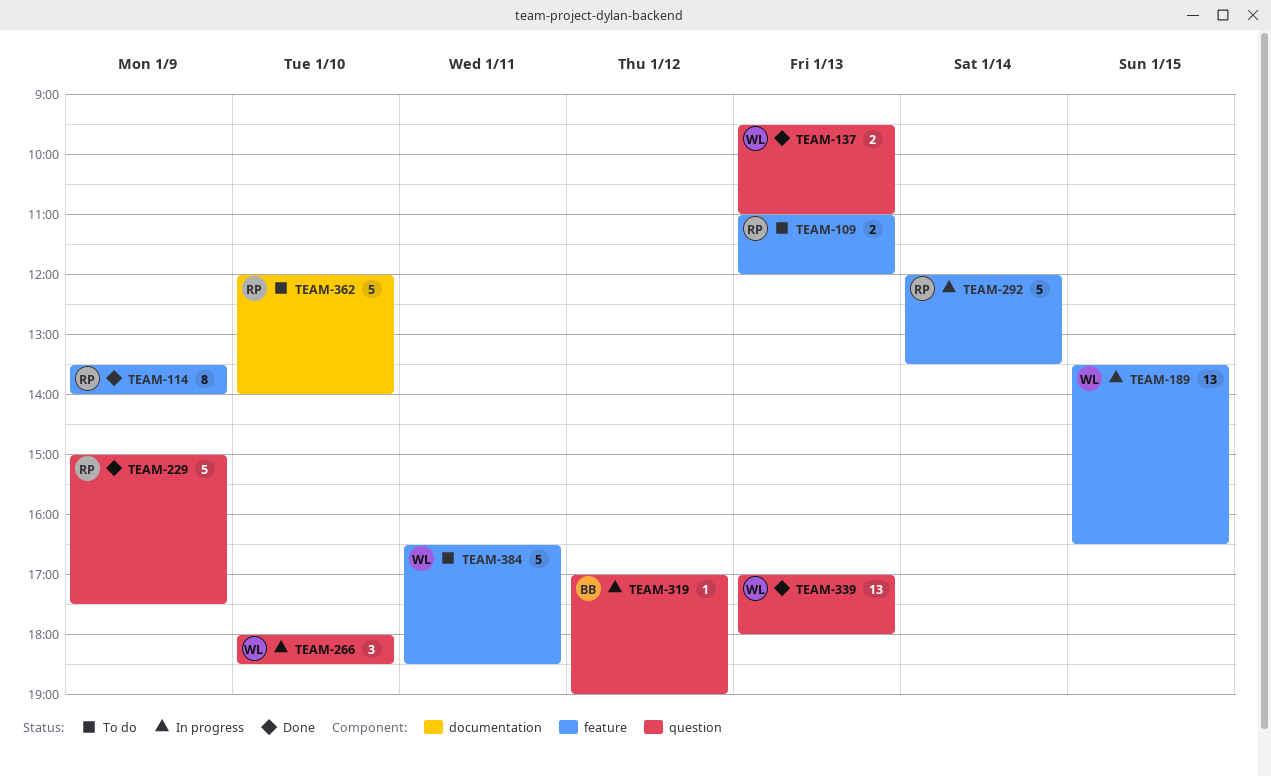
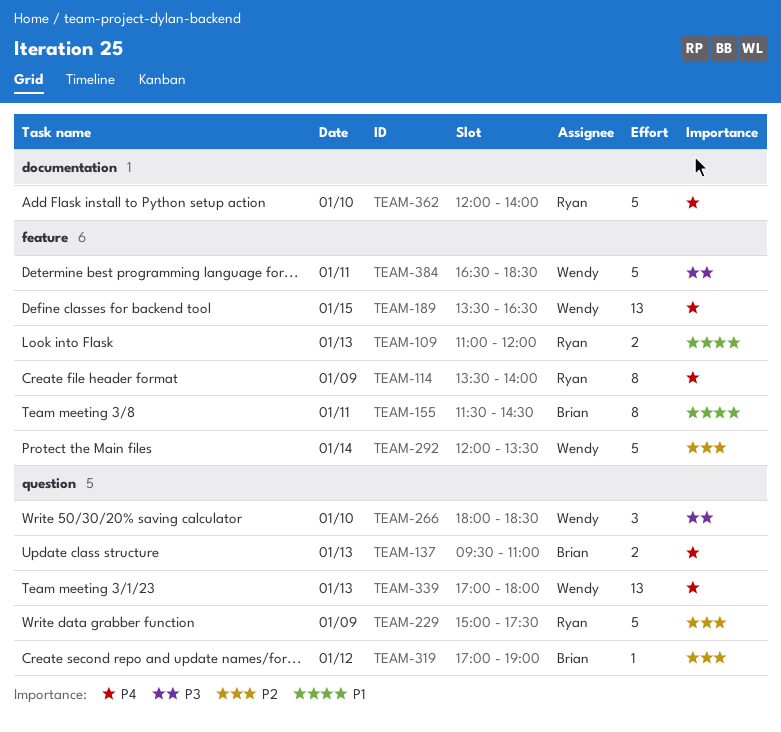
TEAM-137, owner: Wendy -> Brian
TEAM-155: none -> present
TEAM-292, owner: Ryan -> Wendy

